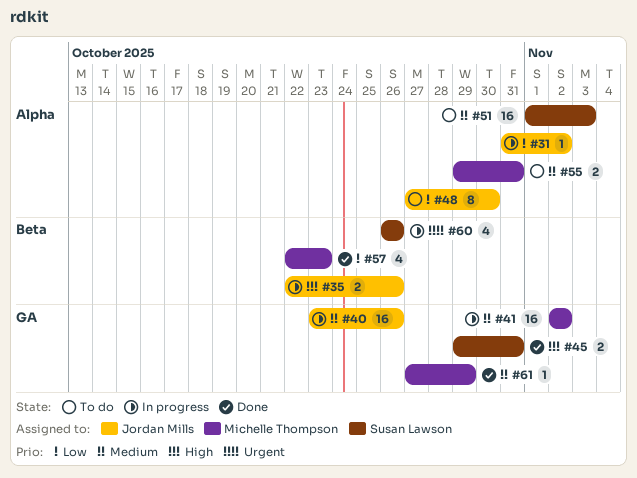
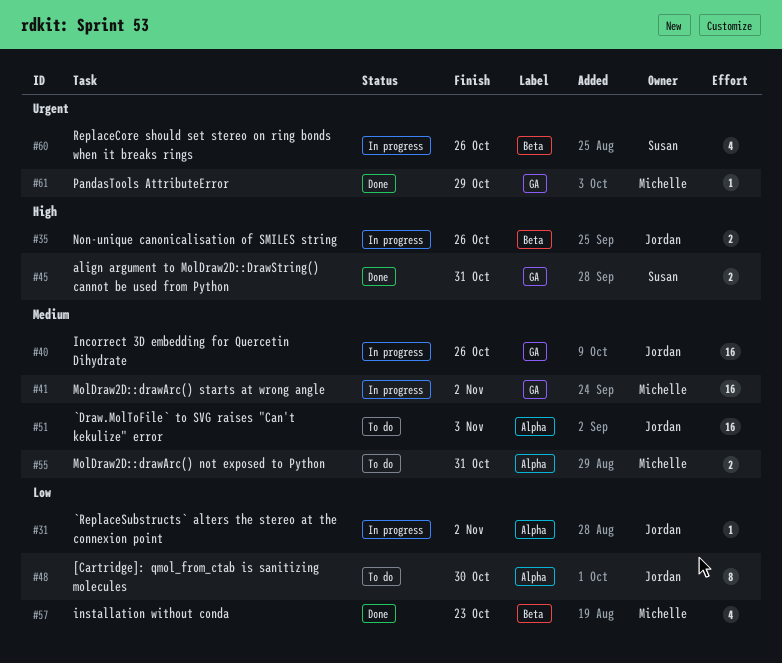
#51, owner: Susan Lawson -> Jordan Mills
#61, priority: Medium -> Urgent

